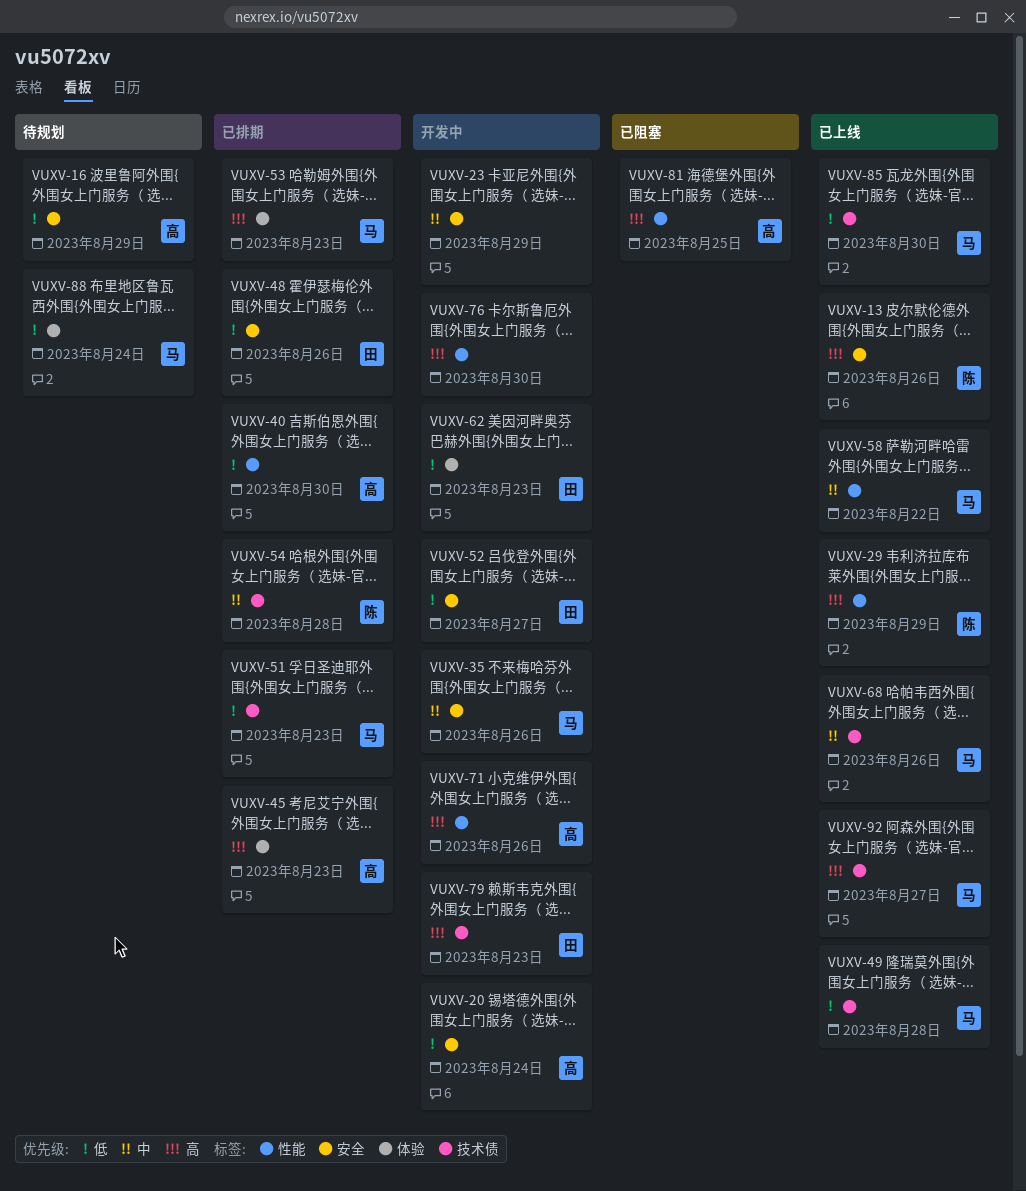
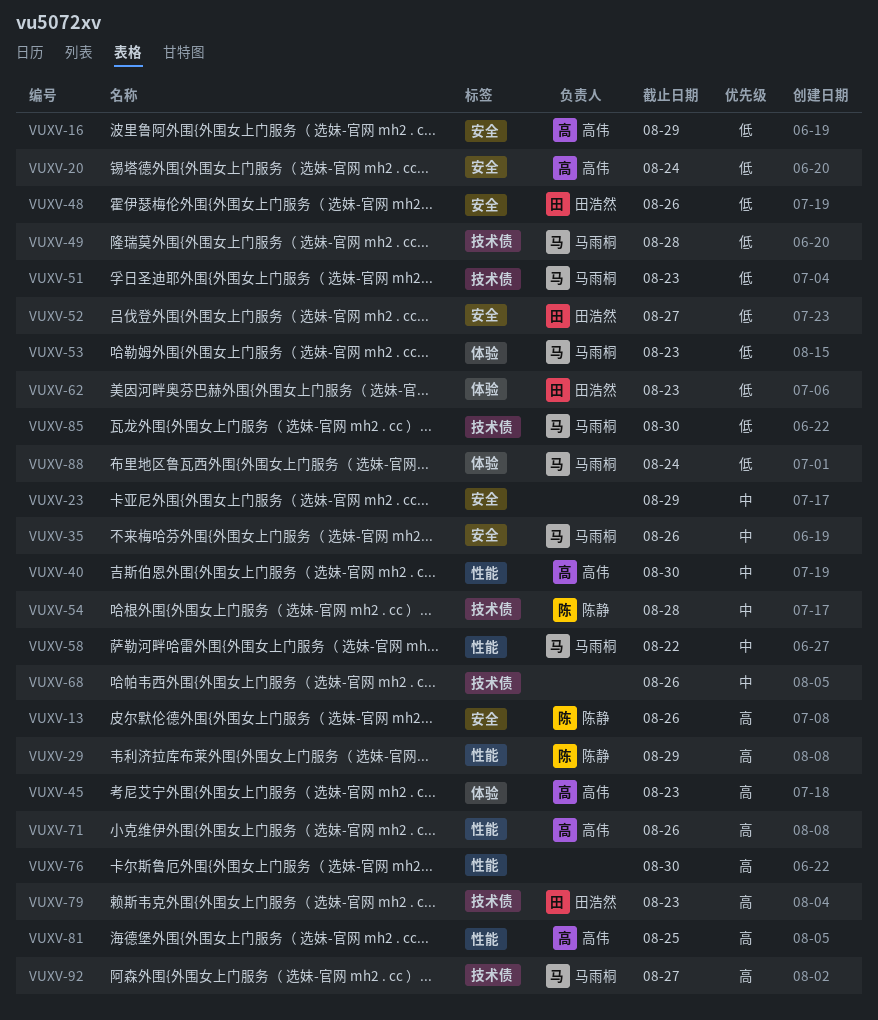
VUXV-40, priority: 低 -> 中
VUXV-53, priority: 高 -> 低
VUXV-68, owner: 马雨桐 -> none

